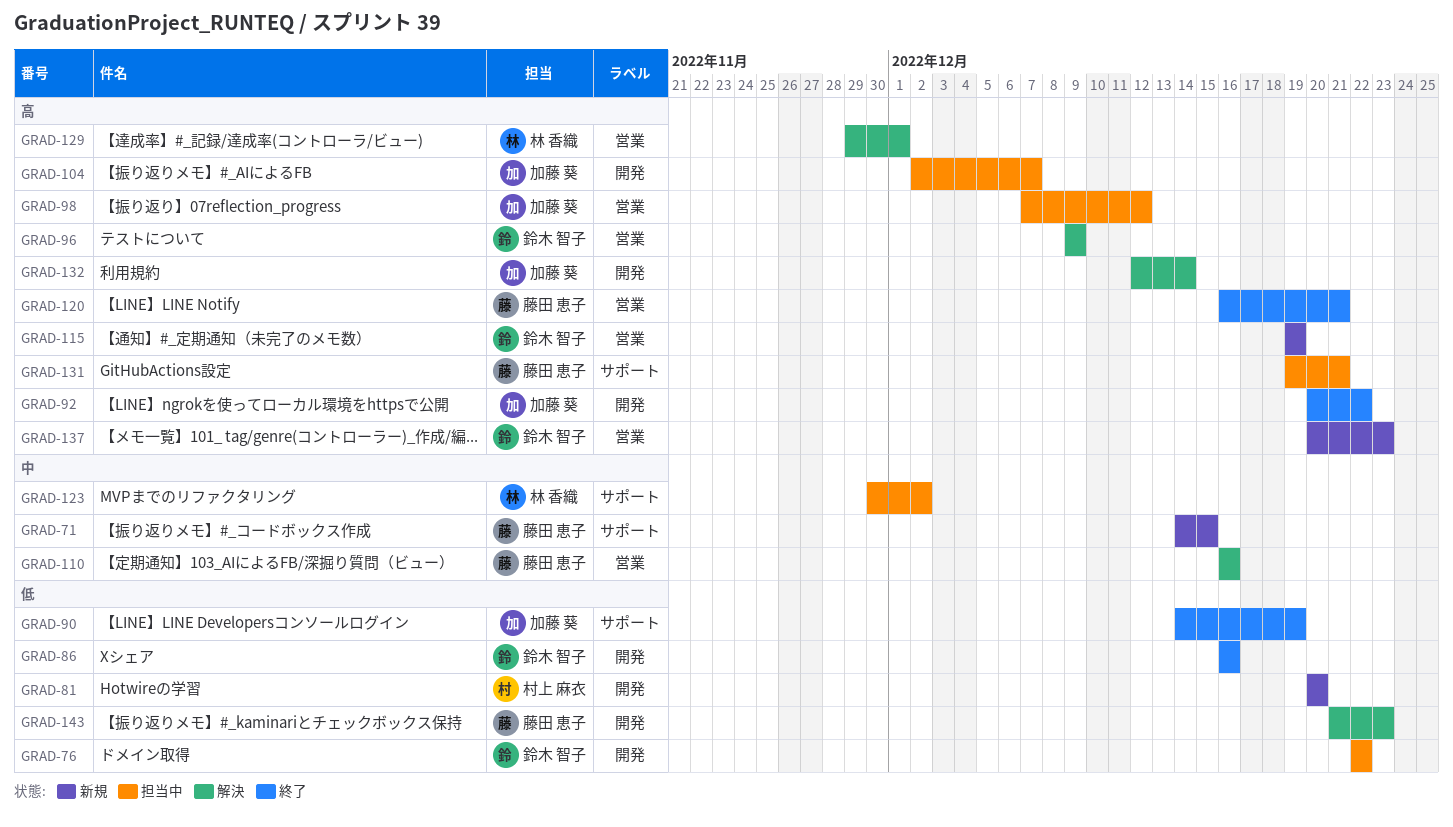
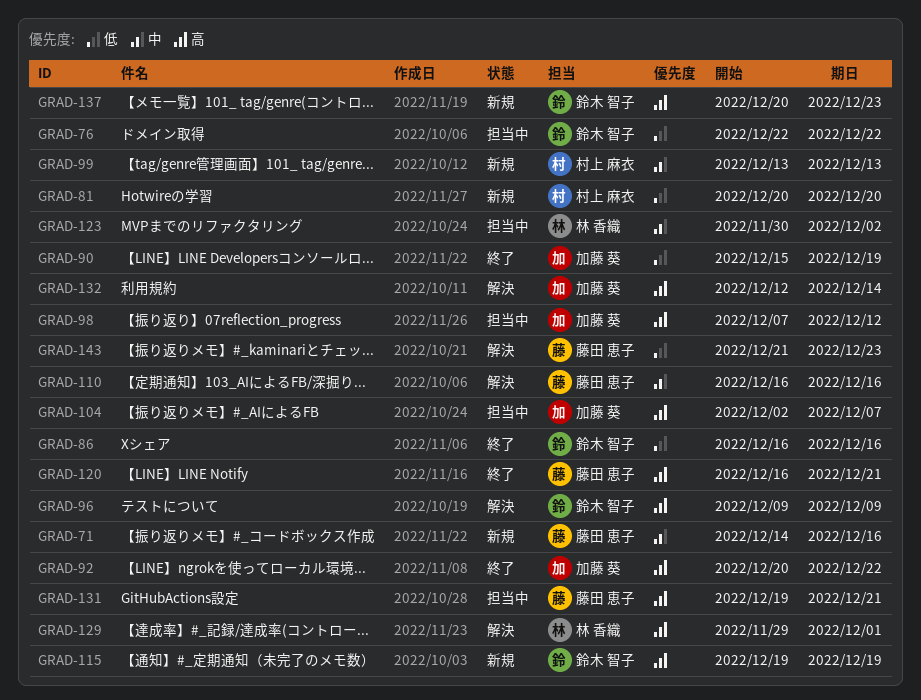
GRAD-71, due: Dec 15 -> Dec 16
GRAD-90, start: Dec 14 -> Dec 15
GRAD-99: none -> present

